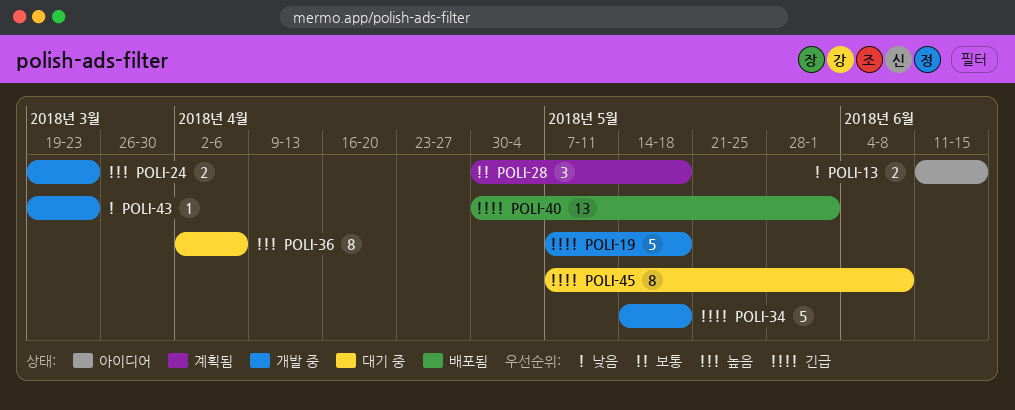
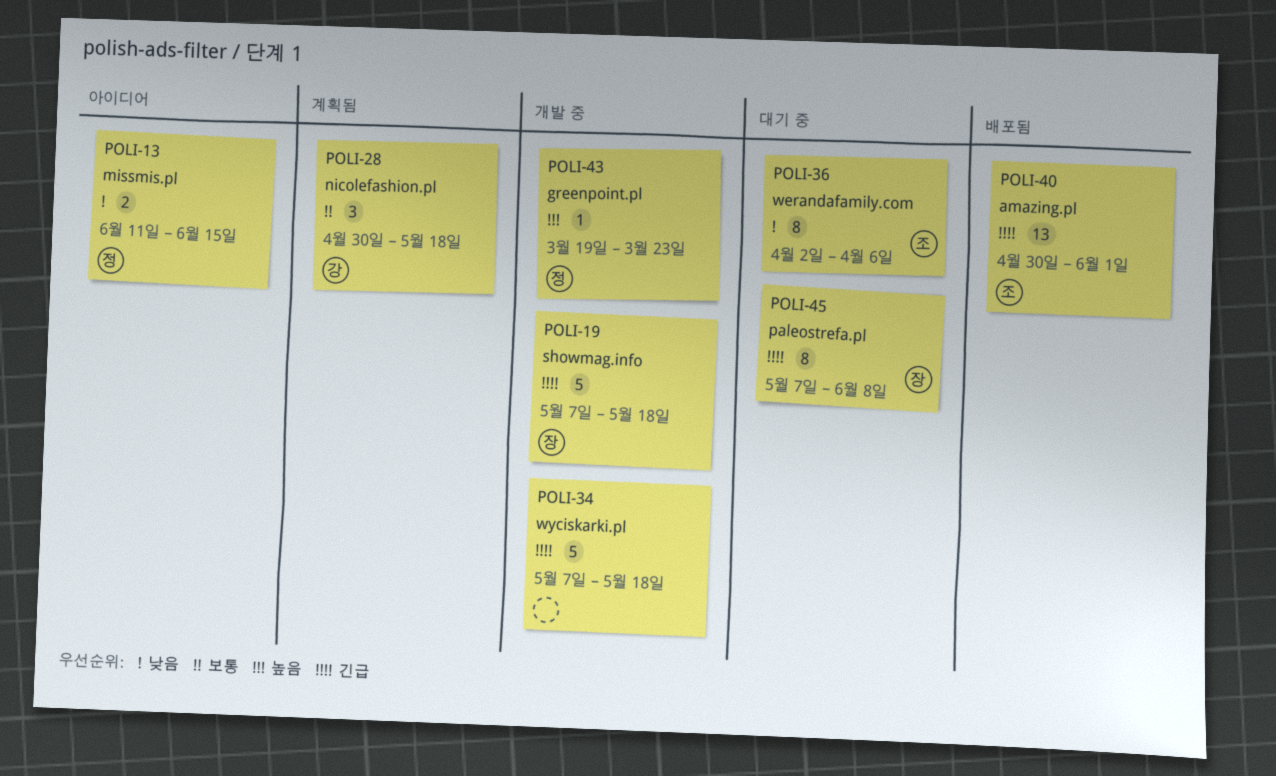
POLI-24: present -> none
POLI-34, start: May 14 -> May 7
POLI-36, priority: 높음 -> 낮음
POLI-43, priority: 낮음 -> 높음

